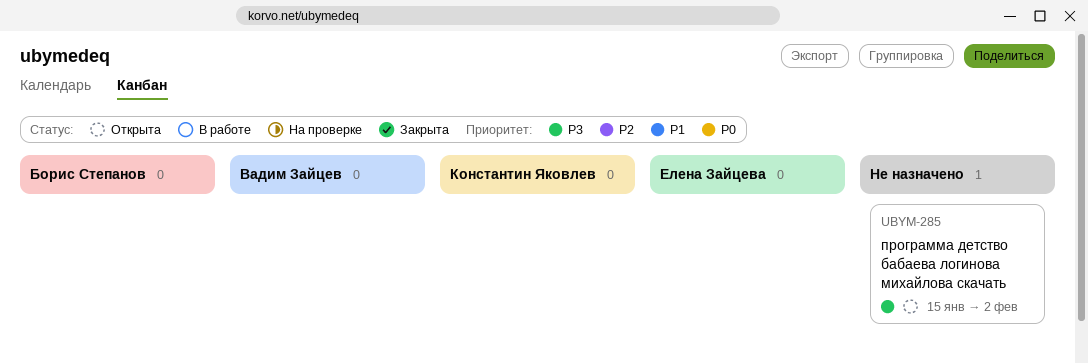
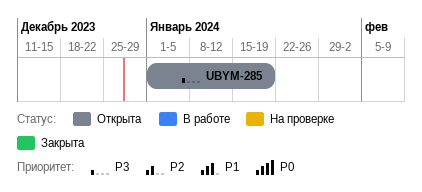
UBYM-285, start: Jan 15 -> Jan 1
UBYM-285, due: Feb 2 -> Jan 19

